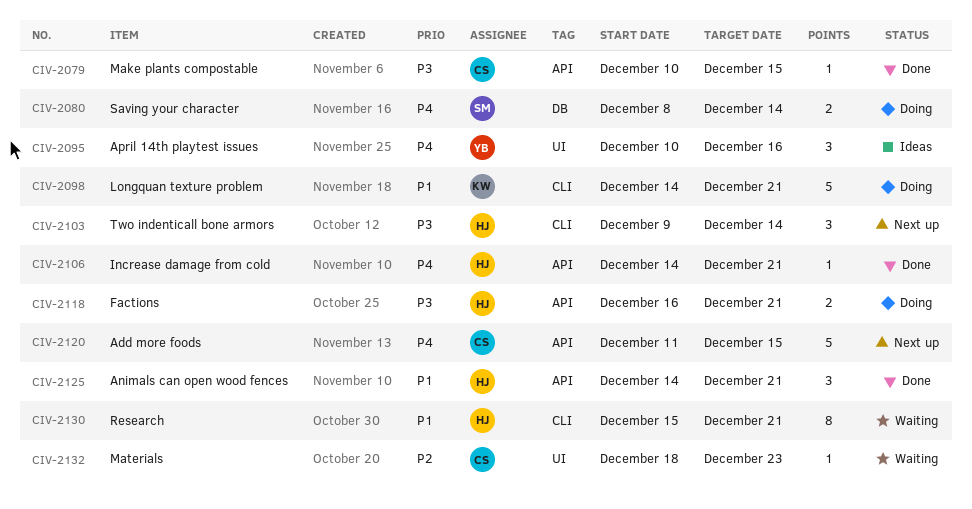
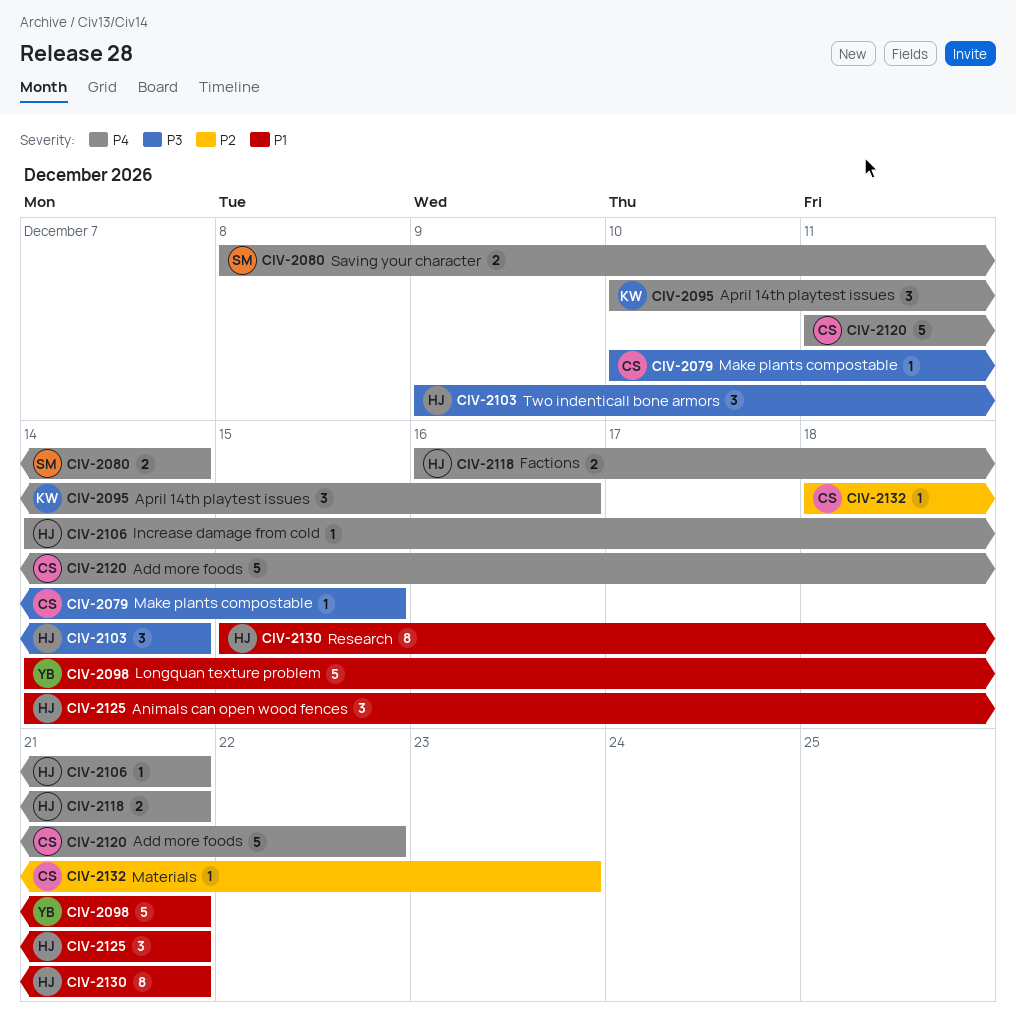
CIV-2095, owner: YB -> KW
CIV-2098, owner: KW -> YB
CIV-2118, priority: P3 -> P4
CIV-2120, due: Dec 15 -> Dec 22

